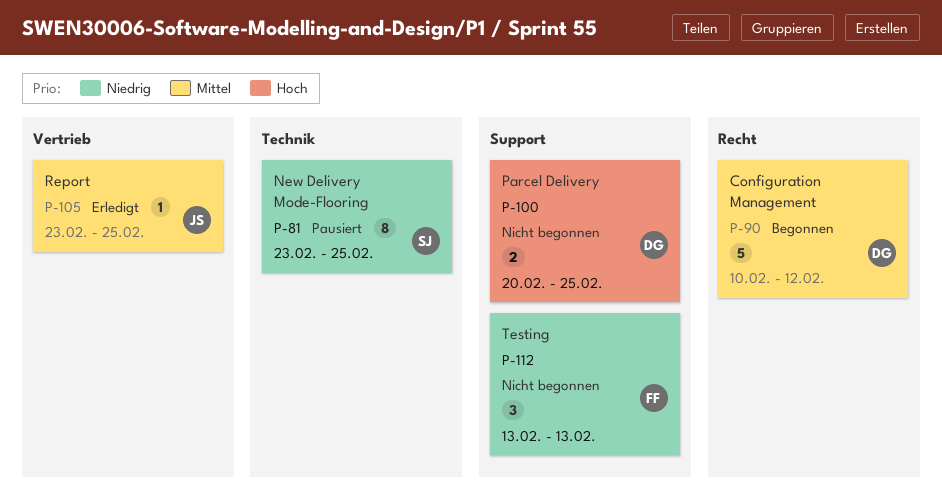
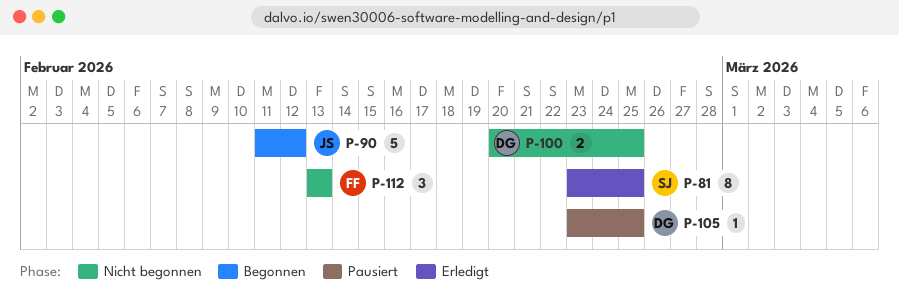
P-81, status: Pausiert -> Erledigt
P-90, owner: DG -> JS
P-90, start: Feb 10 -> Feb 11
P-105, status: Erledigt -> Pausiert
P-105, owner: JS -> DG

